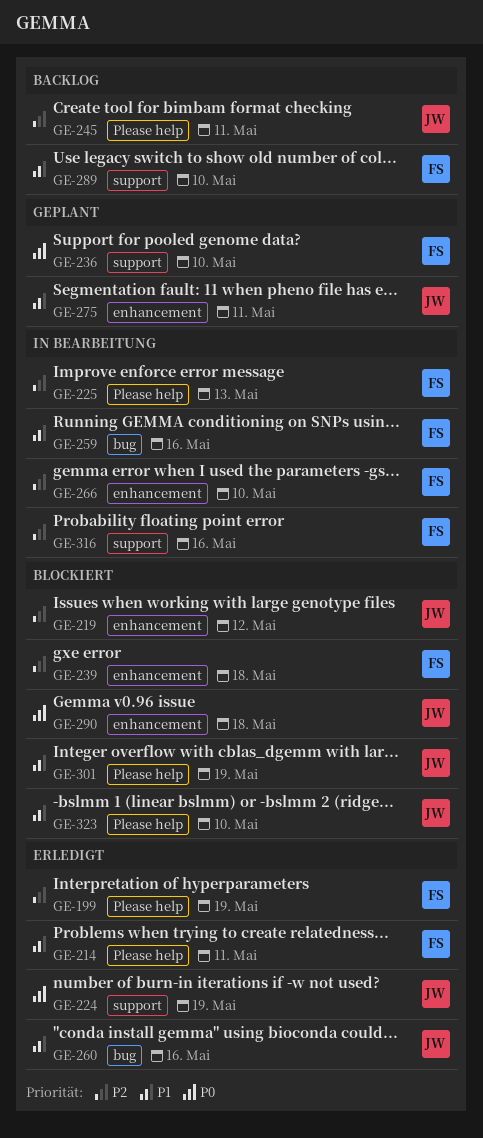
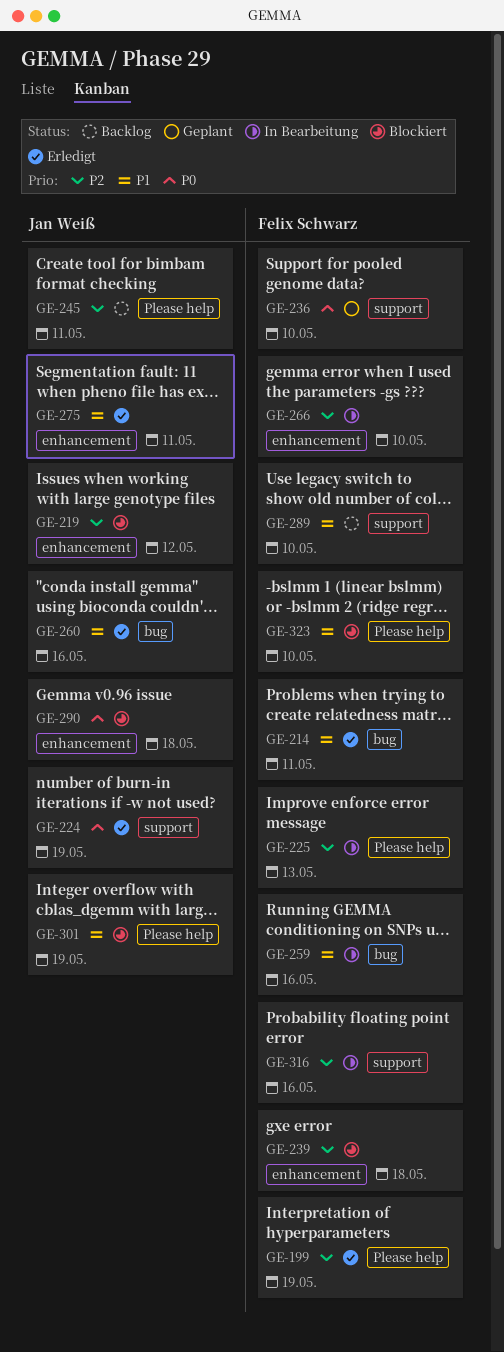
GE-214, label: Please help -> bug
GE-275, status: Geplant -> Erledigt
GE-323, owner: Jan Weiß -> Felix Schwarz

